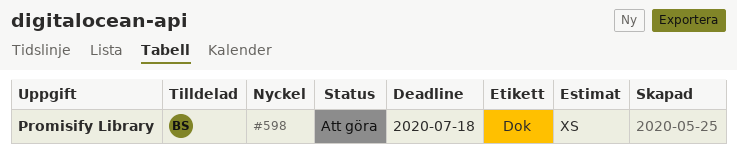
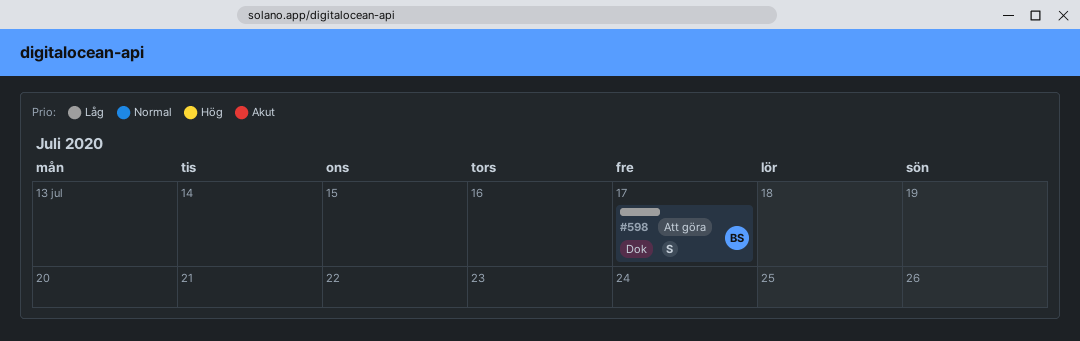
#598, estimate: XS -> S
#598, due: Jul 18 -> Jul 17

